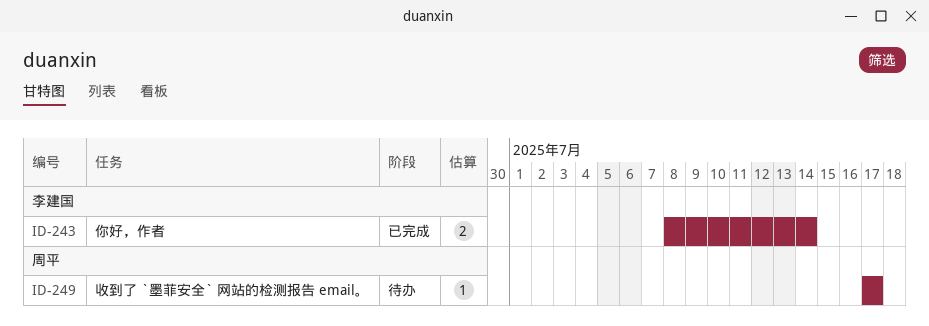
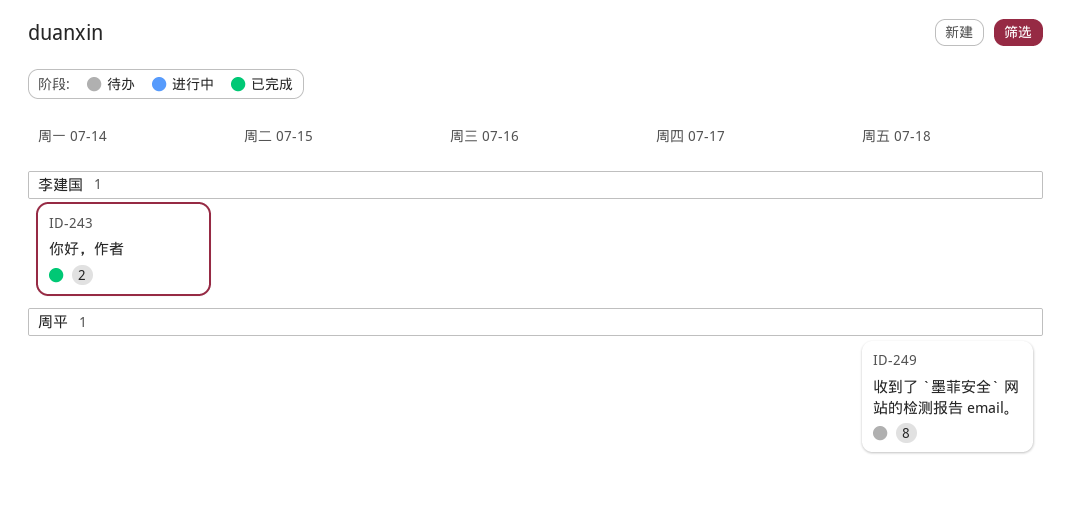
ID-249, estimate: 1 -> 8
ID-249, due: Jul 17 -> Jul 18

